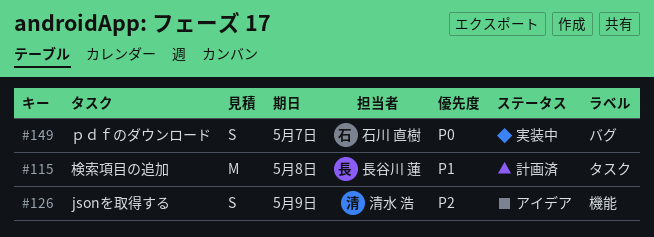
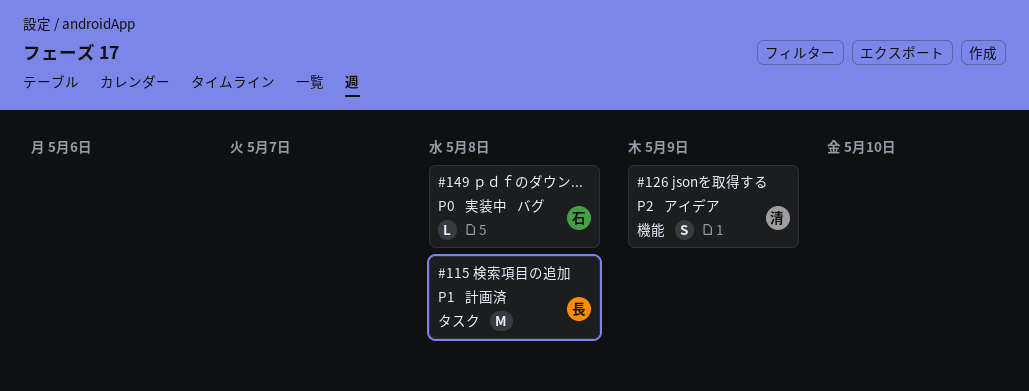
#149, estimate: S -> L
#149, due: May 7 -> May 8

